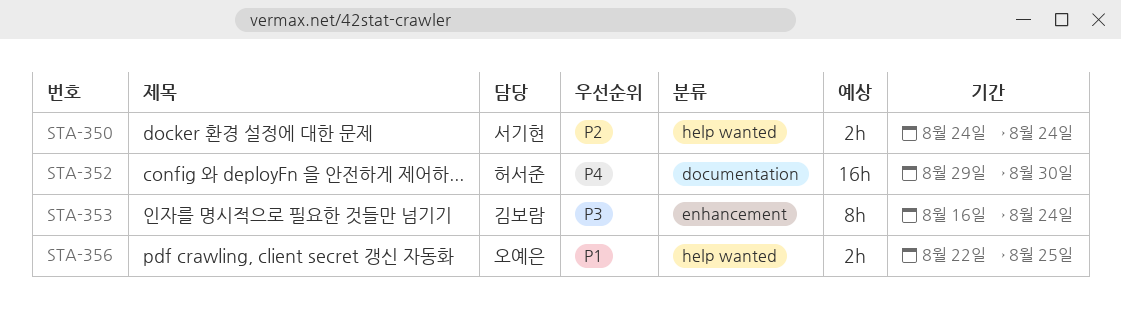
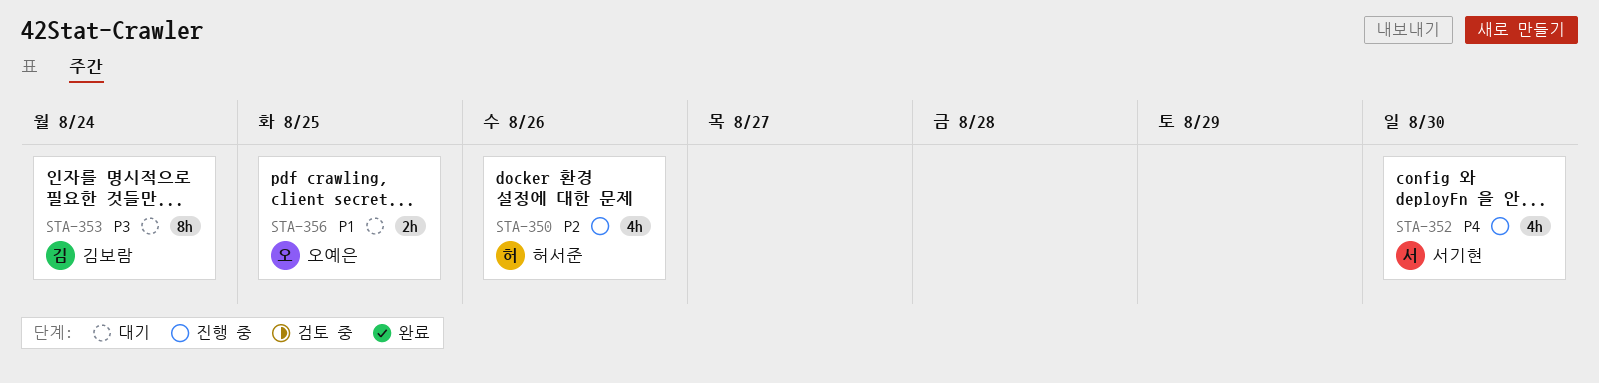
STA-350, owner: 서기현 -> 허서준
STA-350, estimate: 2h -> 4h
STA-350, due: Aug 24 -> Aug 26
STA-352, owner: 허서준 -> 서기현
STA-352, estimate: 16h -> 4h

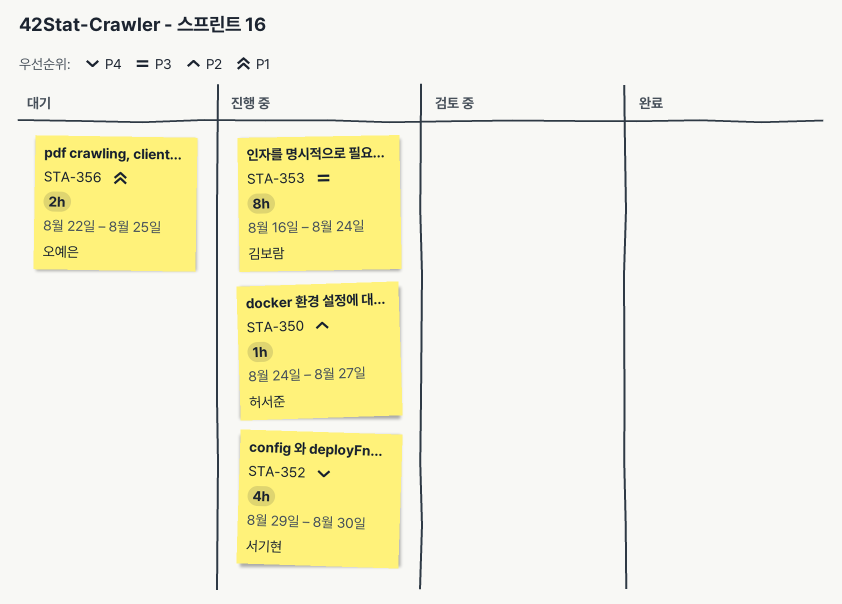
STA-350, estimate: 4h -> 1h
STA-350, due: Aug 26 -> Aug 27
STA-353, status: 대기 -> 진행 중

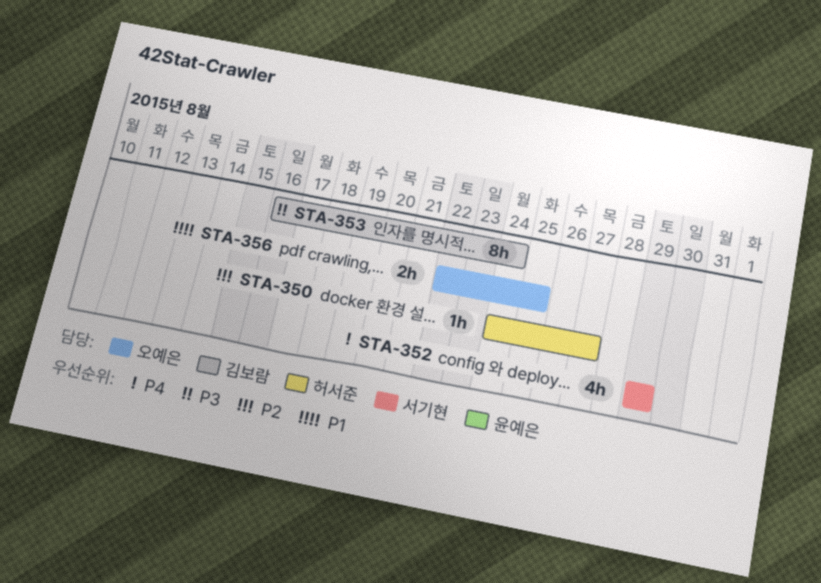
STA-352, due: Aug 30 -> Aug 29

